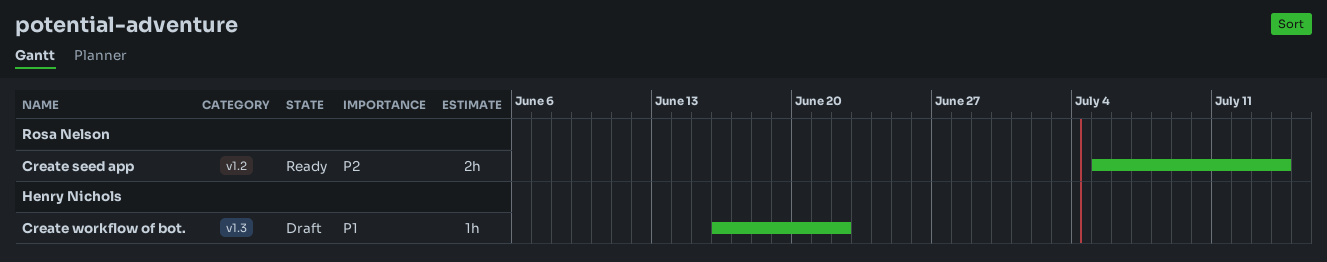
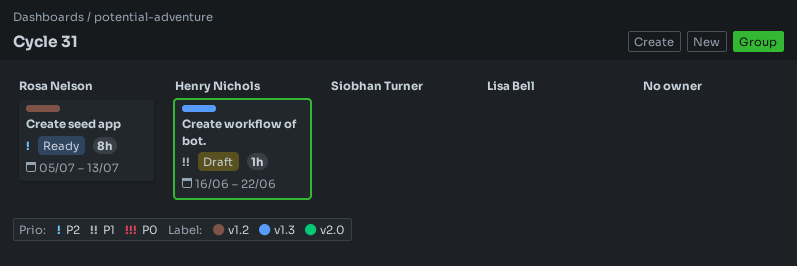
Create seed app, estimate: 2h -> 8h
Create seed app, due: Jul 14 -> Jul 13

